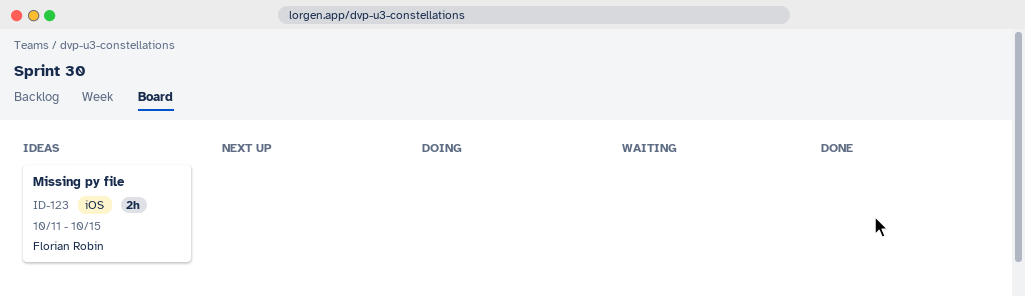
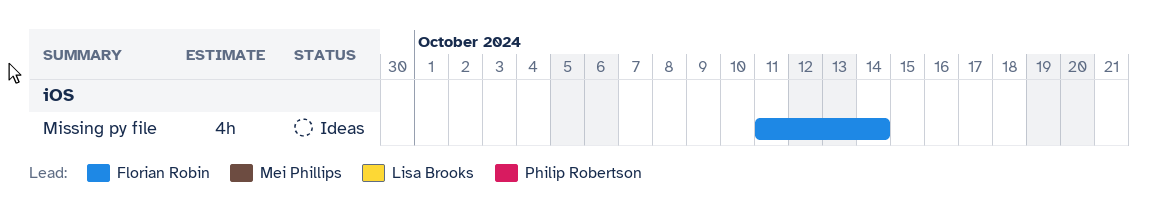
Missing py file, estimate: 2h -> 4h
Missing py file, due: Oct 15 -> Oct 14

